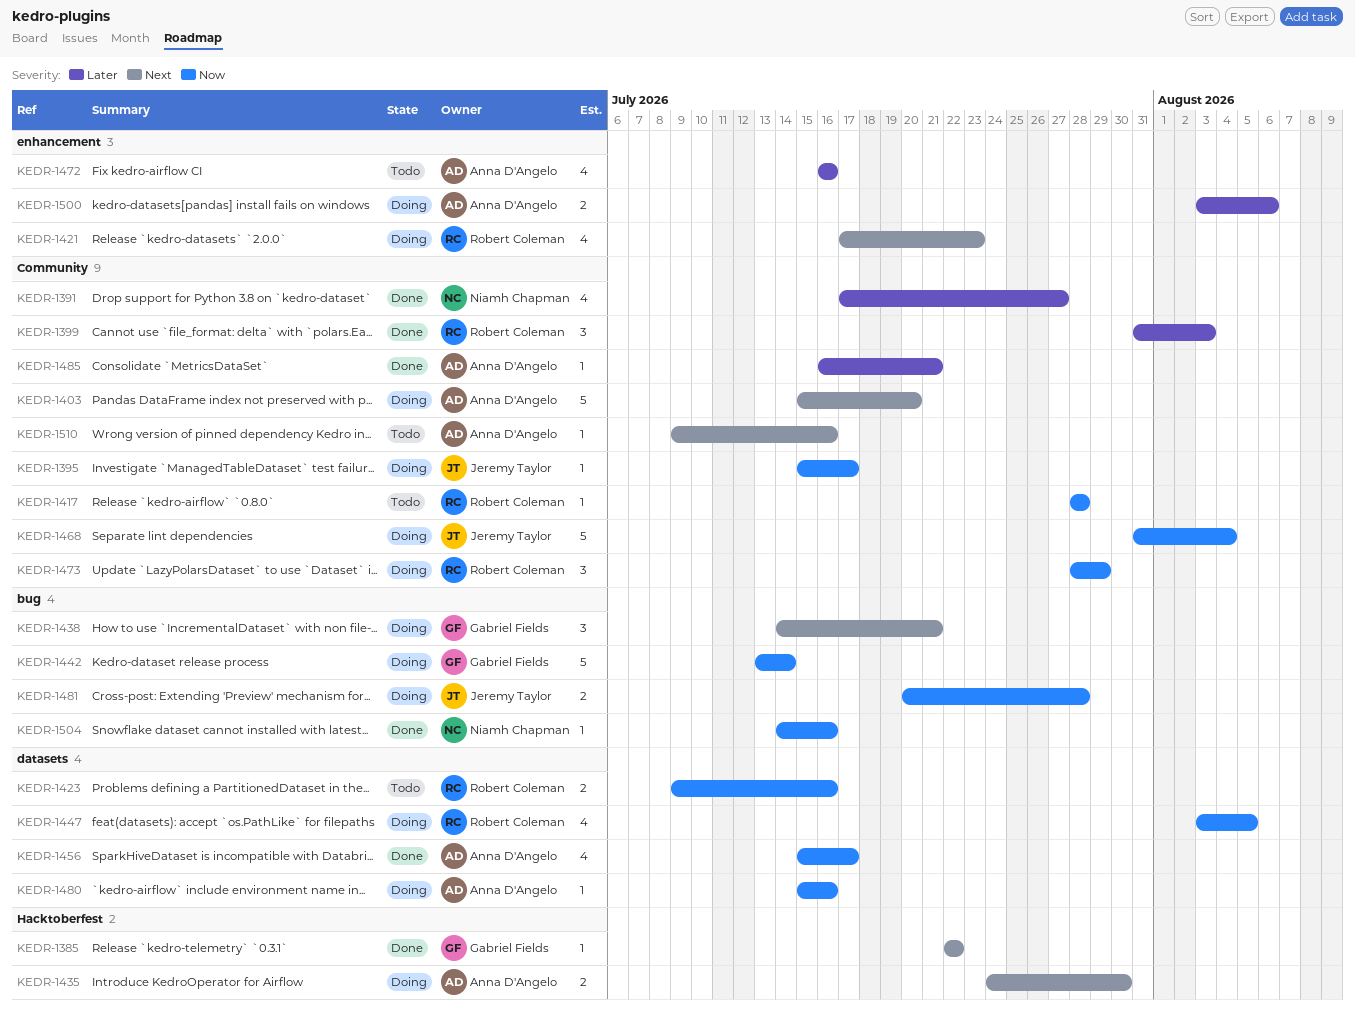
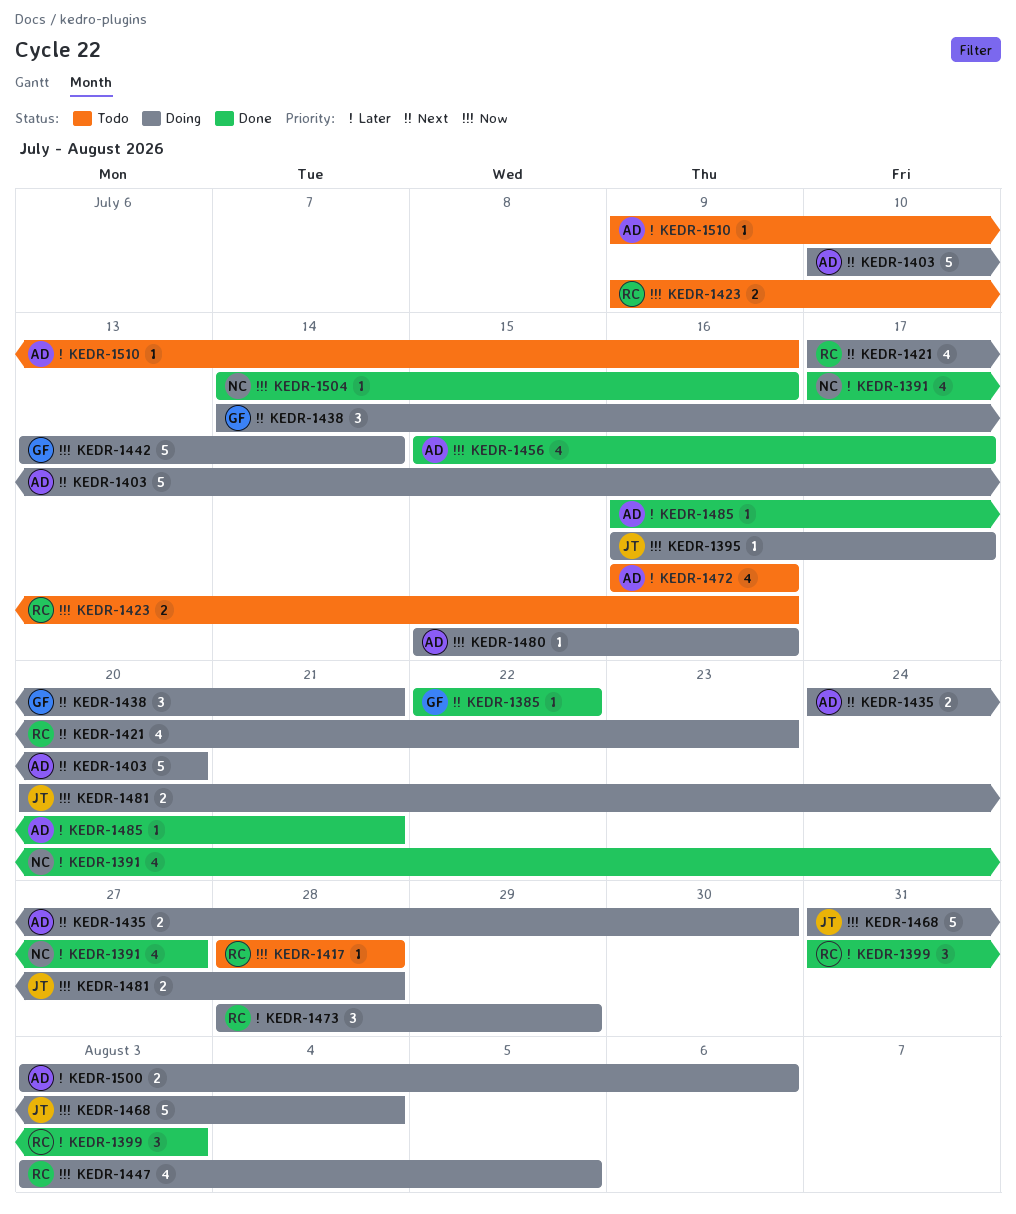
KEDR-1395, start: Jul 15 -> Jul 16
KEDR-1403, start: Jul 15 -> Jul 10
KEDR-1473, priority: Now -> Later
KEDR-1510, priority: Next -> Later

